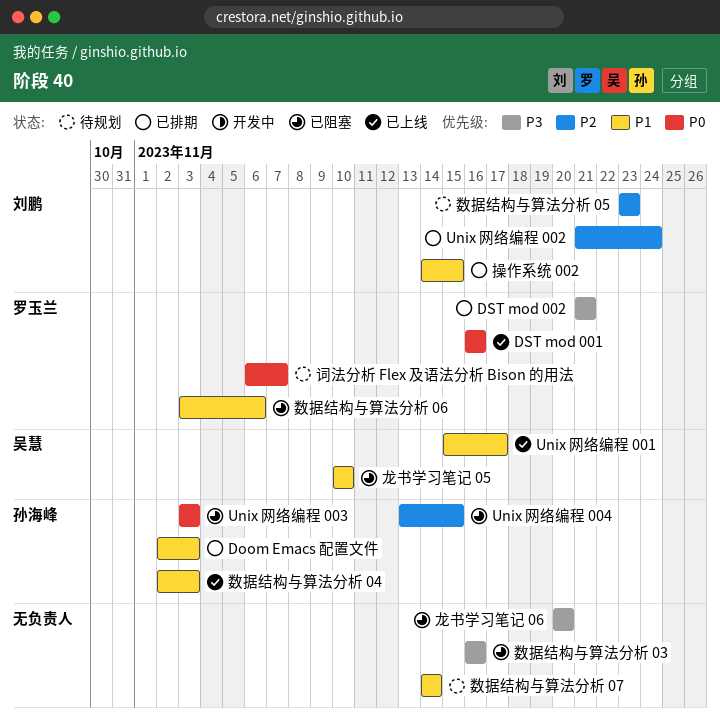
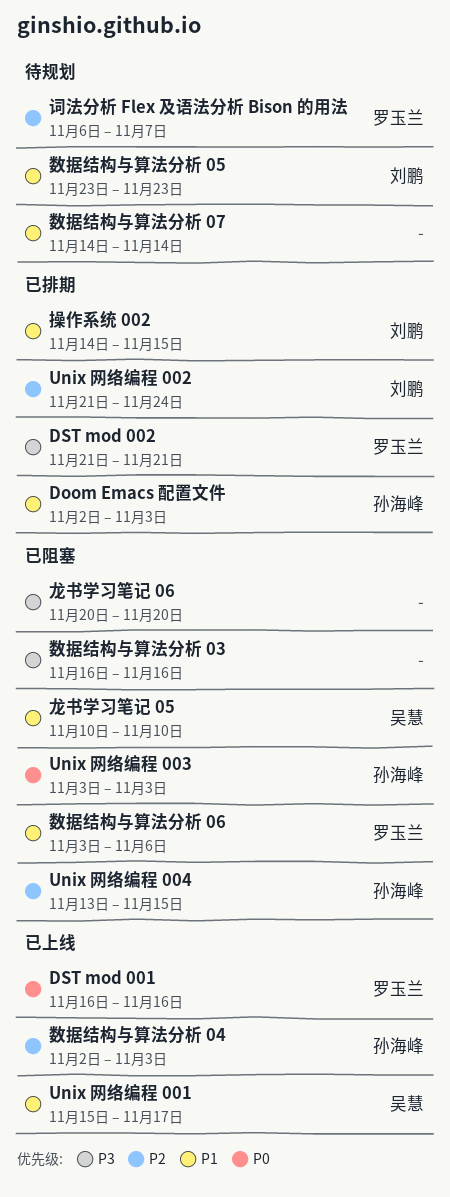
数据结构与算法分析 04, priority: P1 -> P2
数据结构与算法分析 05, priority: P2 -> P1
词法分析 Flex 及语法分析 Bison 的用法, priority: P0 -> P2

